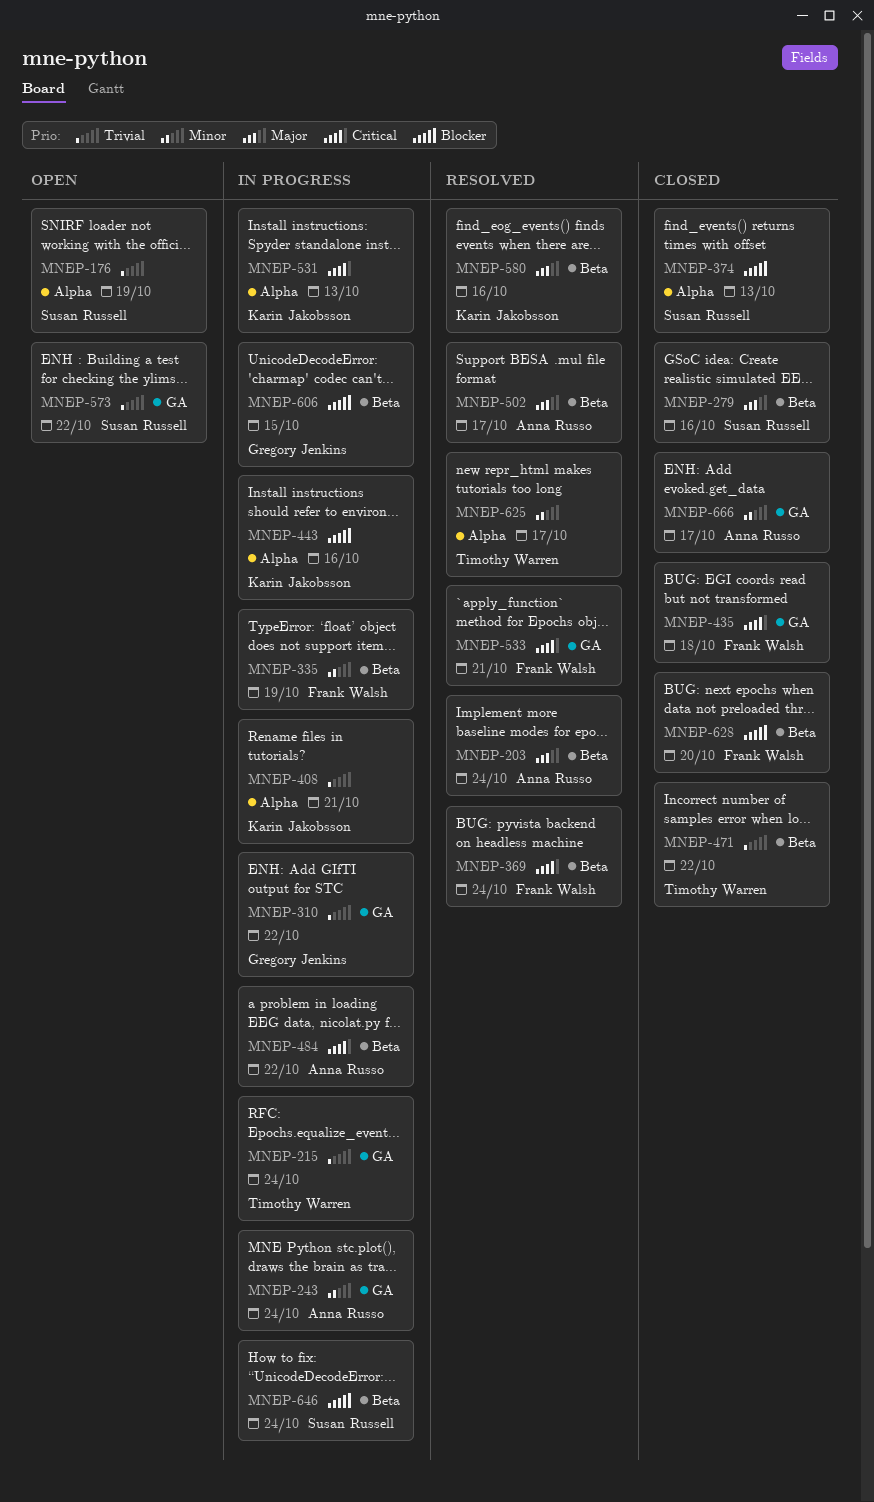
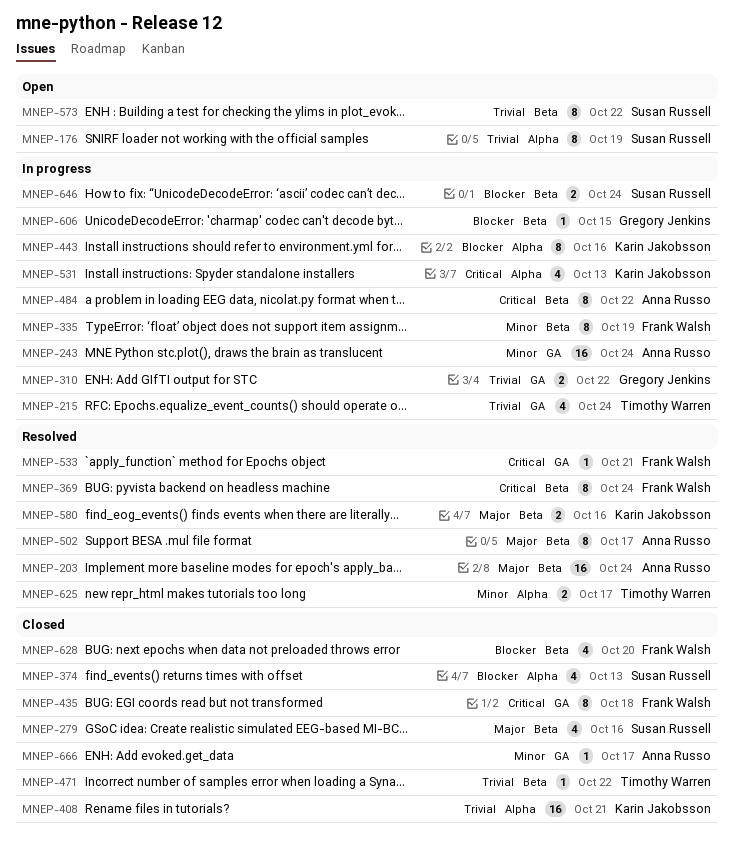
MNEP-408, status: In progress -> Closed
MNEP-573, label: GA -> Beta

